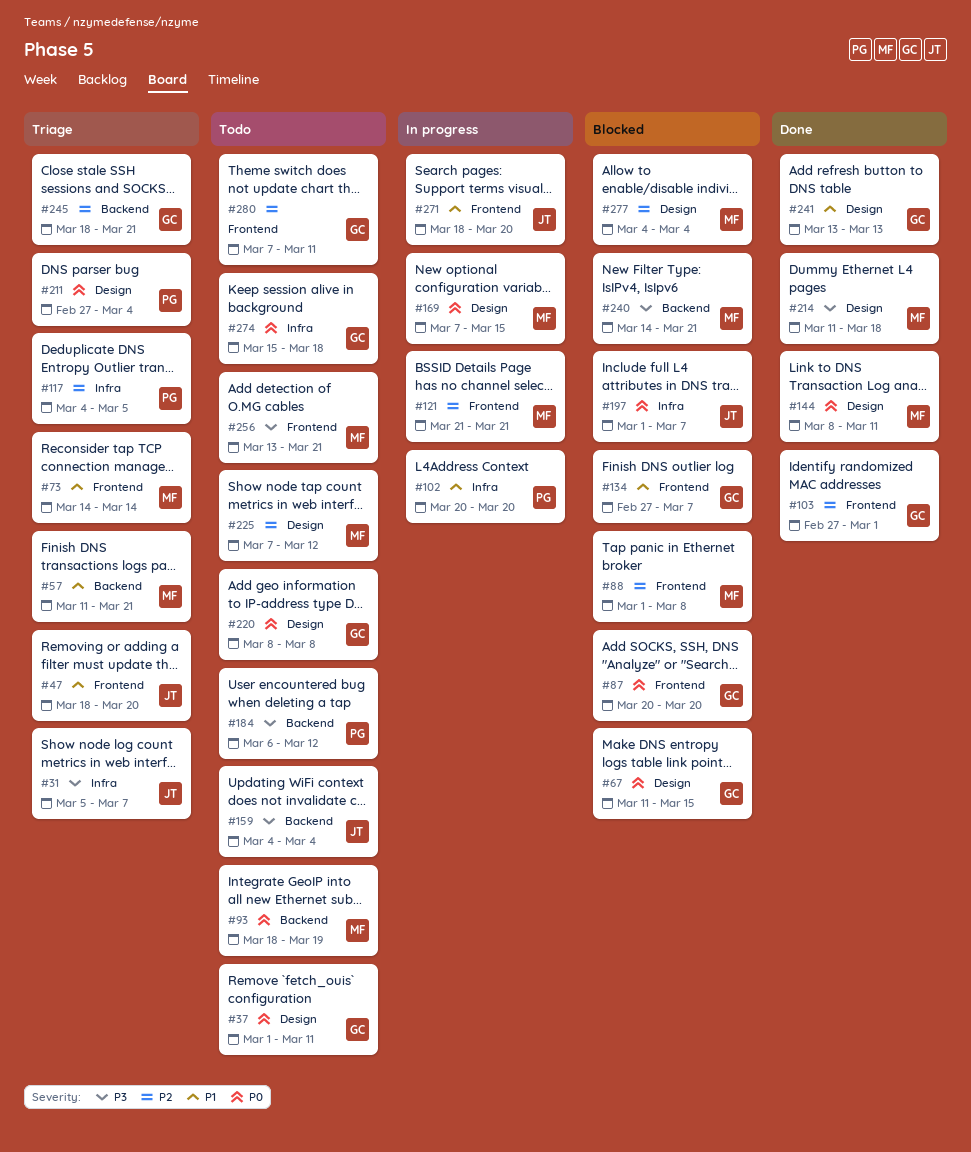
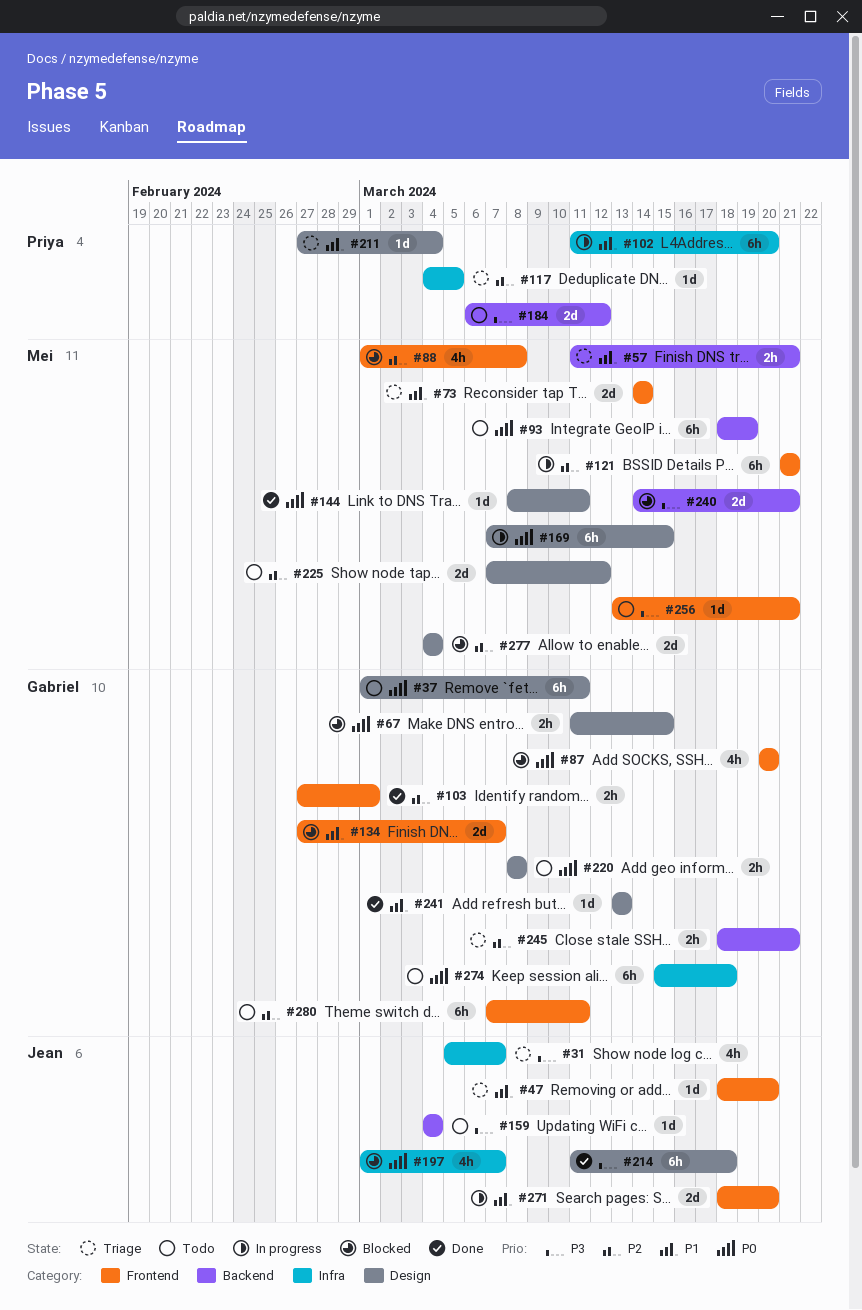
#102, start: Mar 20 -> Mar 11
#211, priority: P0 -> P1
#214, owner: Mei -> Jean

